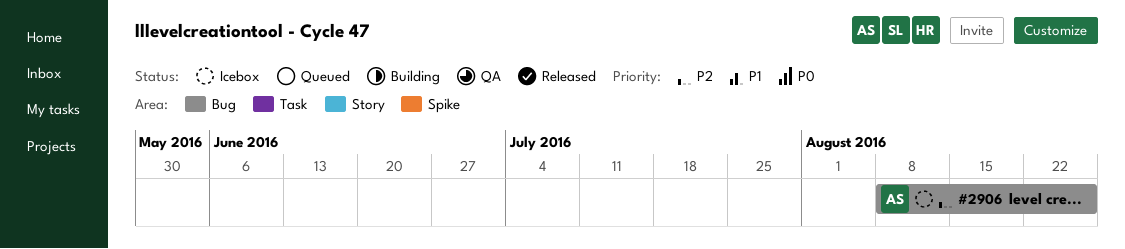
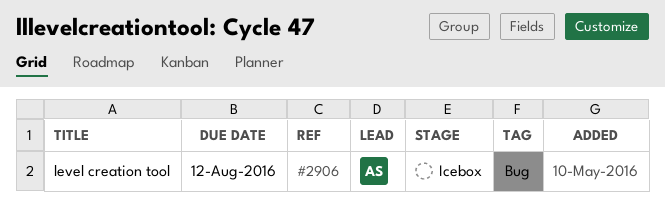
#2906, due: Aug 26 -> Aug 12

